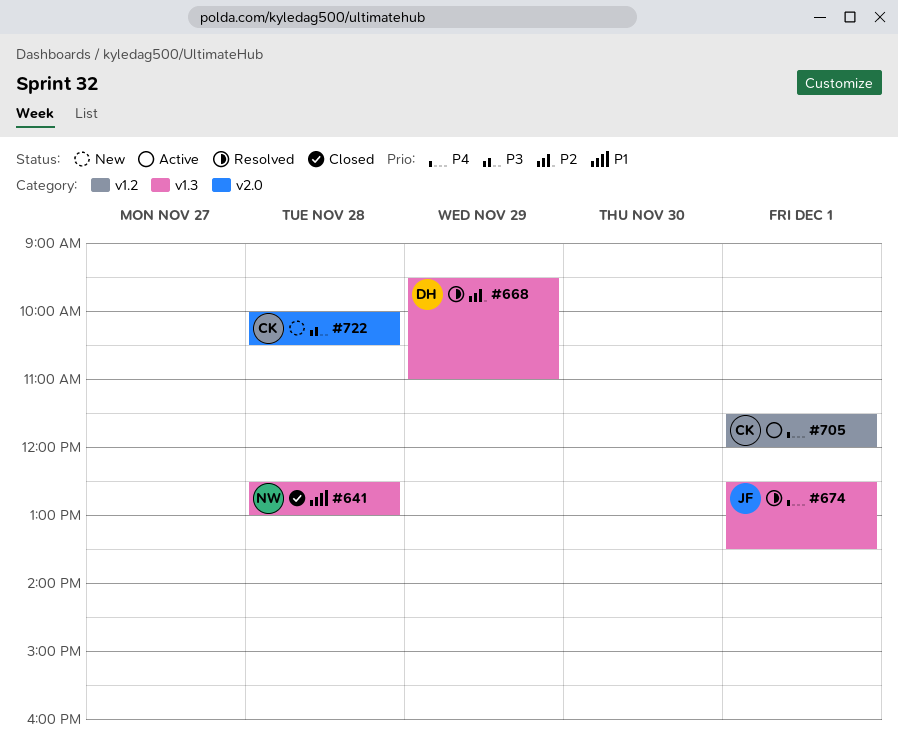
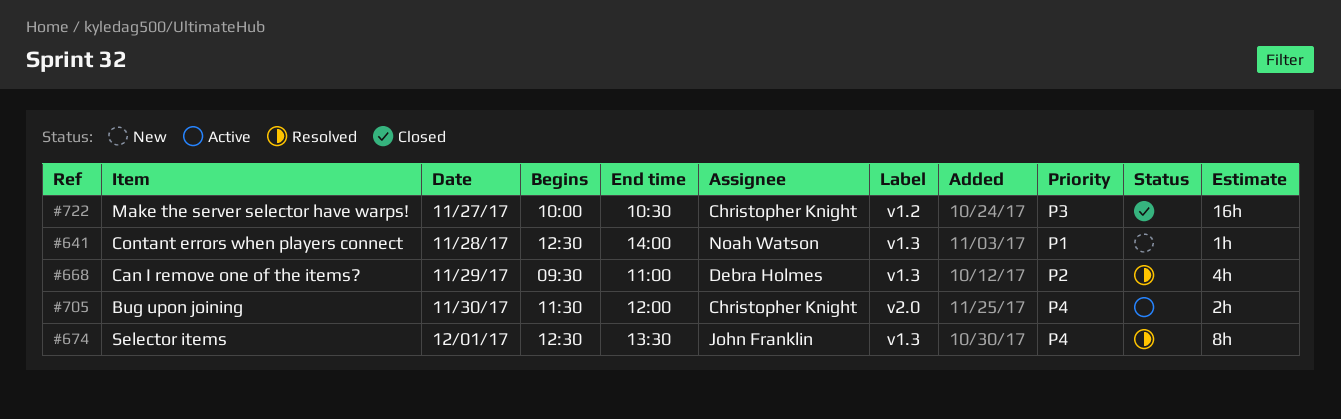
#641, status: Closed -> New
#641, ends: 13:00 -> 14:00
#705, label: v1.2 -> v2.0
#705, day: Dec 1 -> Nov 30
#722, status: New -> Closed
#722, label: v2.0 -> v1.2
#722, day: Nov 28 -> Nov 27

